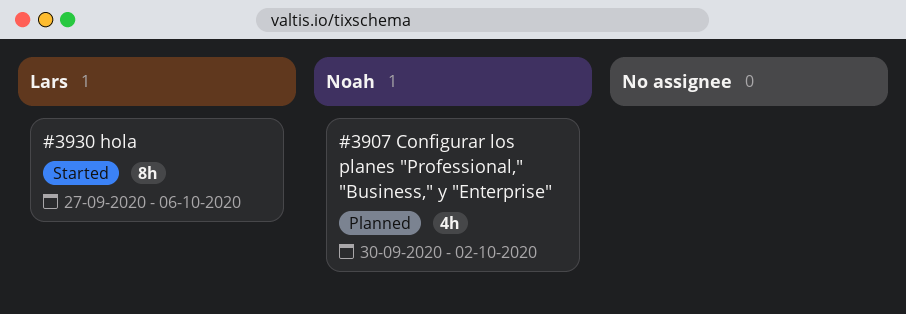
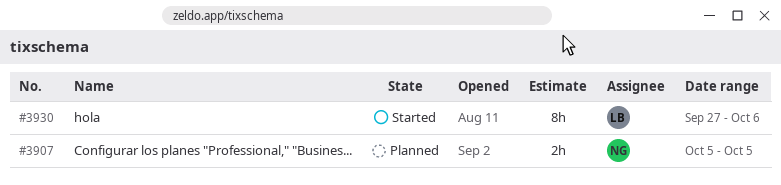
#3907, estimate: 4h -> 2h
#3907, start: Sep 30 -> Oct 5
#3907, due: Oct 2 -> Oct 5

